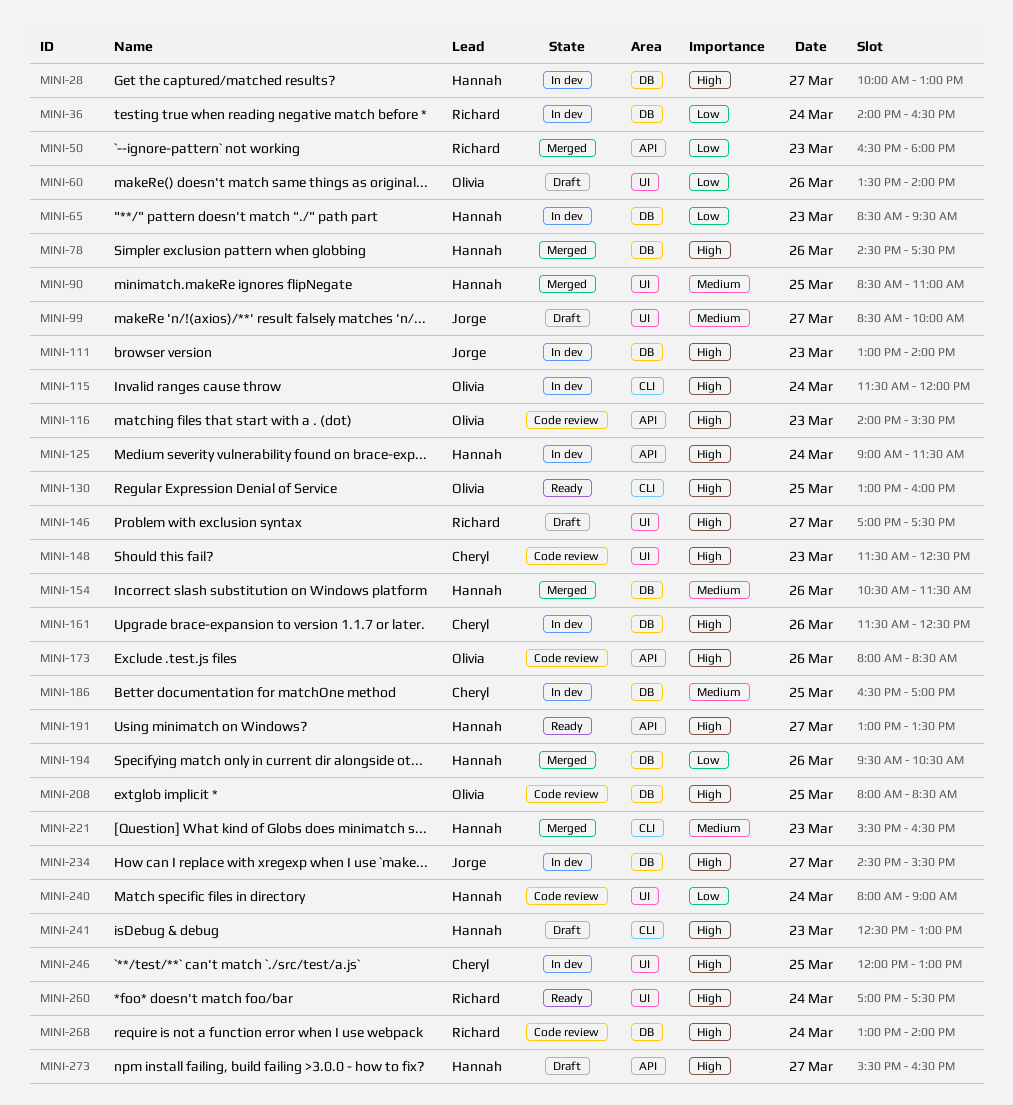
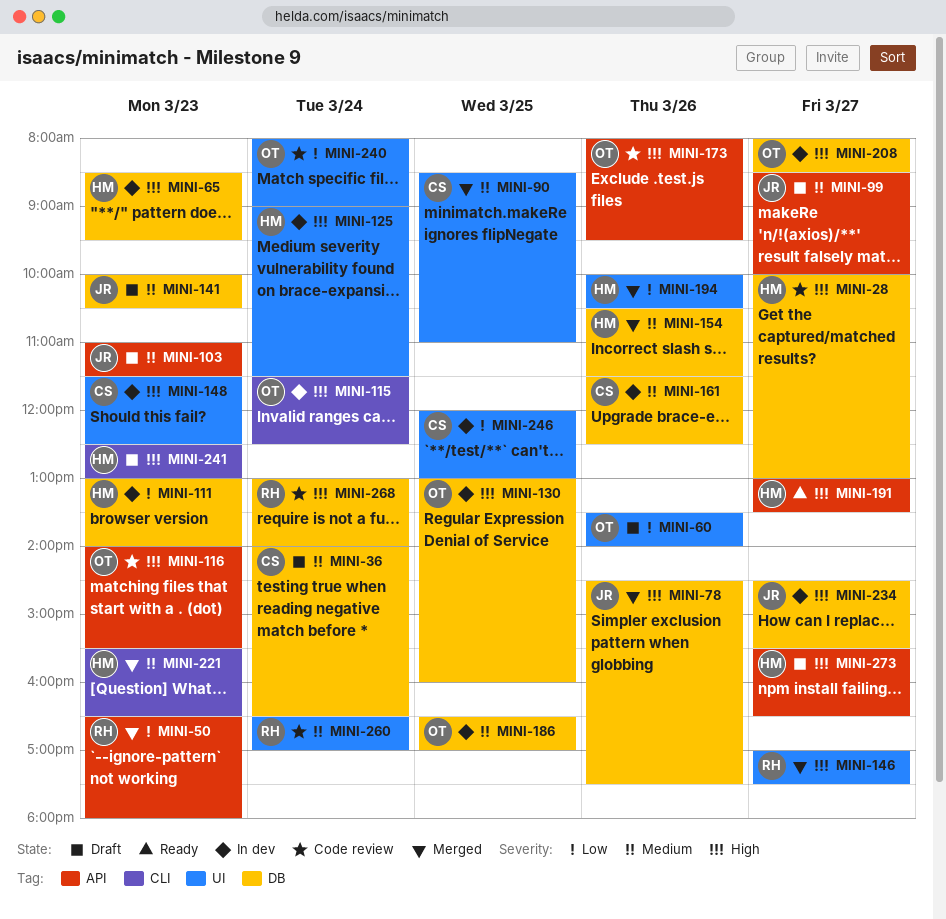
MINI-28, status: In dev -> Code review
MINI-36, status: In dev -> Draft
MINI-36, owner: Richard -> Cheryl
MINI-36, priority: Low -> Medium
MINI-65, priority: Low -> High
MINI-78, owner: Hannah -> Jorge
MINI-90, owner: Hannah -> Cheryl
MINI-99, label: UI -> API
MINI-103: none -> present
MINI-111, owner: Jorge -> Hannah
MINI-111, priority: High -> Low
MINI-115, ends: 12:00 -> 12:30
MINI-125, label: API -> UI
MINI-130, status: Ready -> In dev
MINI-130, label: CLI -> DB
MINI-141: none -> present
MINI-146, status: Draft -> Merged
MINI-148, status: Code review -> In dev
MINI-161, priority: High -> Medium
MINI-173, ends: 08:30 -> 09:30
MINI-186, owner: Cheryl -> Olivia
MINI-194, label: DB -> UI
MINI-194, begins: 09:30 -> 10:00
MINI-208, status: Code review -> In dev
MINI-208, day: Mar 25 -> Mar 27
MINI-240, owner: Hannah -> Olivia
MINI-246, priority: High -> Low
MINI-260, status: Ready -> Code review
MINI-260, priority: High -> Medium
MINI-260, begins: 17:00 -> 16:30
MINI-260, ends: 17:30 -> 17:00

